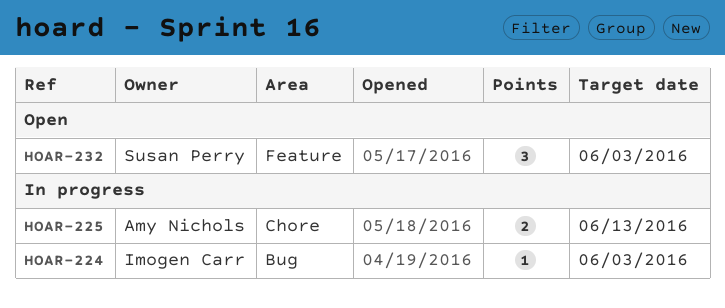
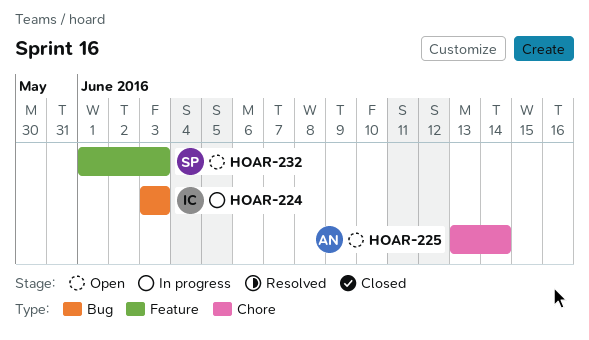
HOAR-225, status: In progress -> Open
HOAR-225, due: Jun 13 -> Jun 14

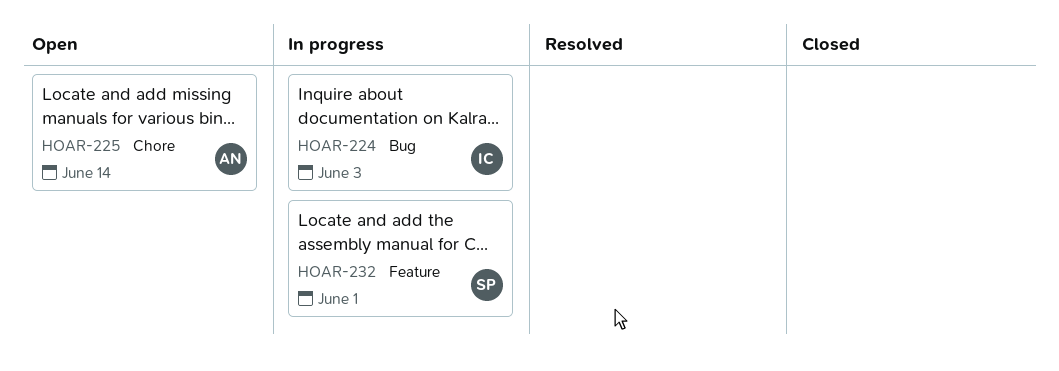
HOAR-232, status: Open -> In progress
HOAR-232, due: Jun 3 -> Jun 1

